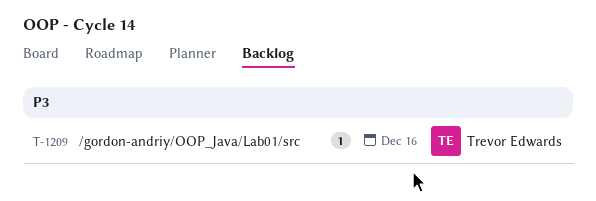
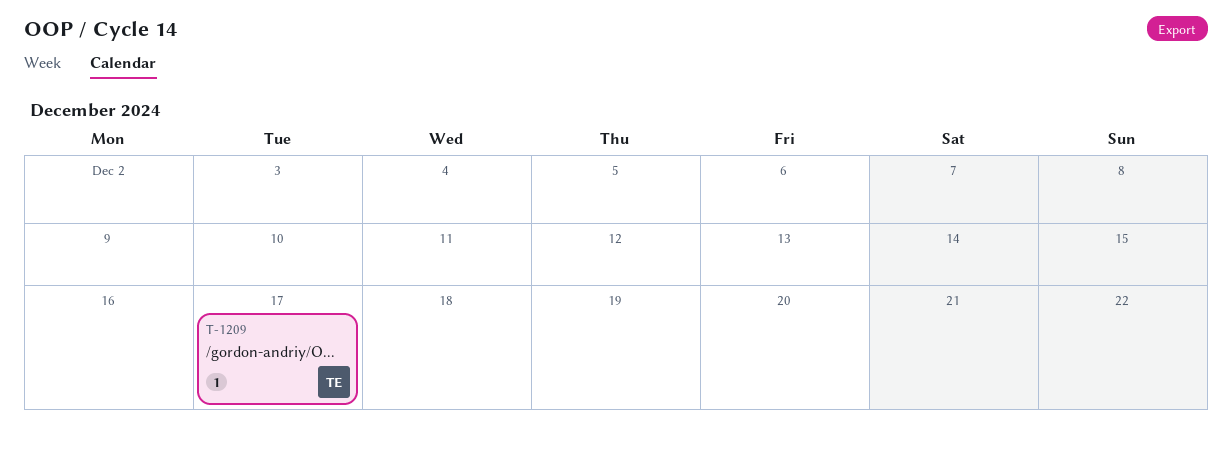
T-1209, due: Dec 16 -> Dec 17

